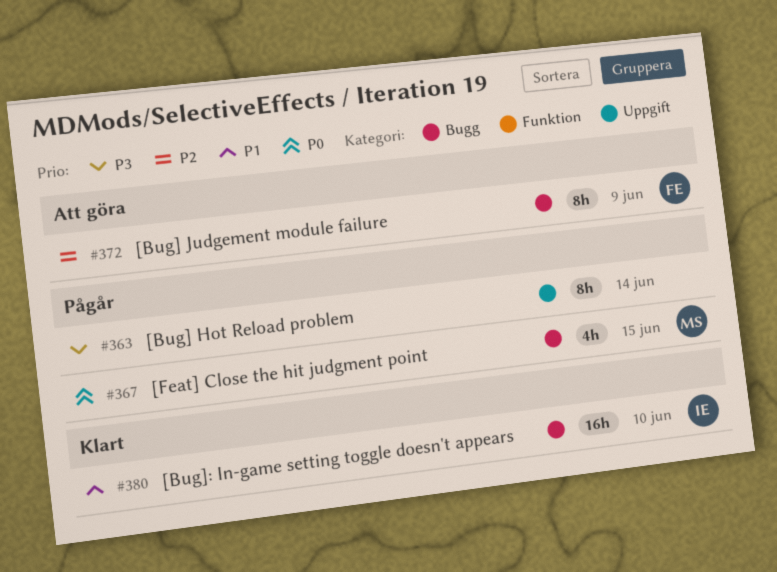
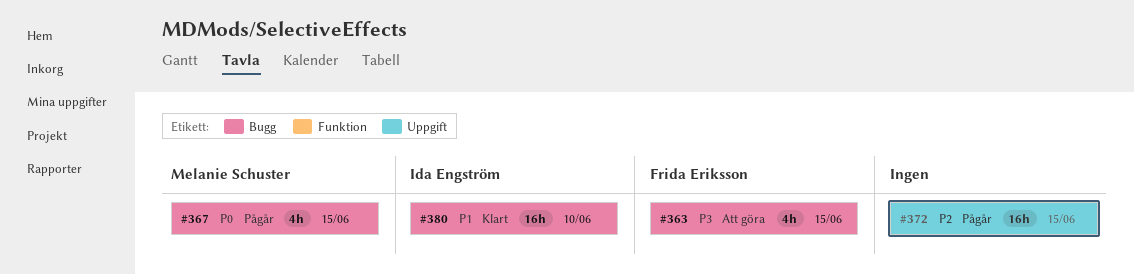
#363, status: Pågår -> Att göra
#363, owner: none -> Frida Eriksson
#363, label: Uppgift -> Bugg
#363, estimate: 8h -> 4h
#363, due: Jun 14 -> Jun 15
#372, status: Att göra -> Pågår
#372, owner: Frida Eriksson -> none
#372, label: Bugg -> Uppgift
#372, estimate: 8h -> 16h
#372, due: Jun 9 -> Jun 15

